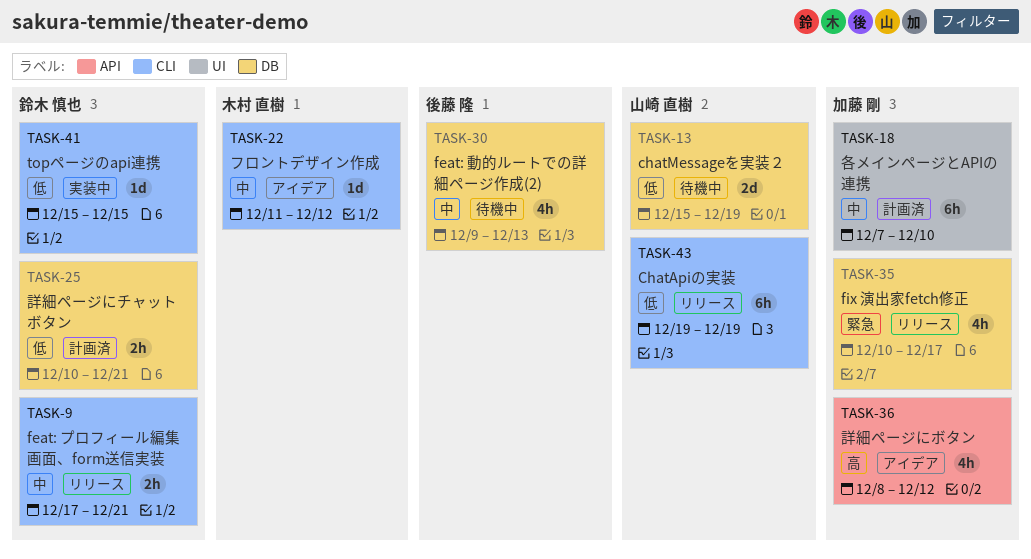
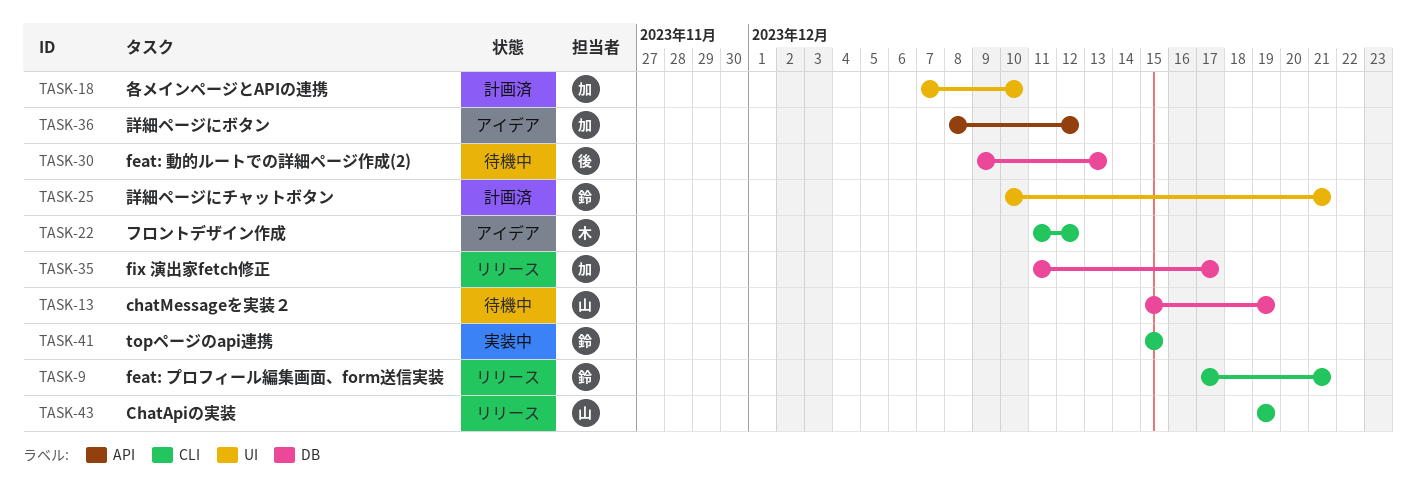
TASK-25, label: DB -> UI
TASK-35, start: Dec 10 -> Dec 11

